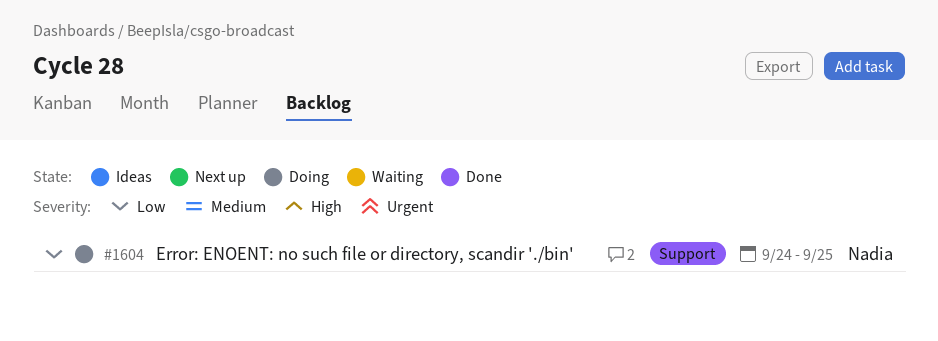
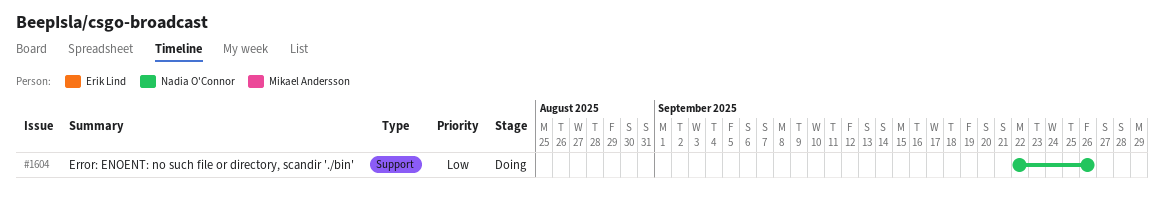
#1604, start: Sep 24 -> Sep 22
#1604, due: Sep 25 -> Sep 26

